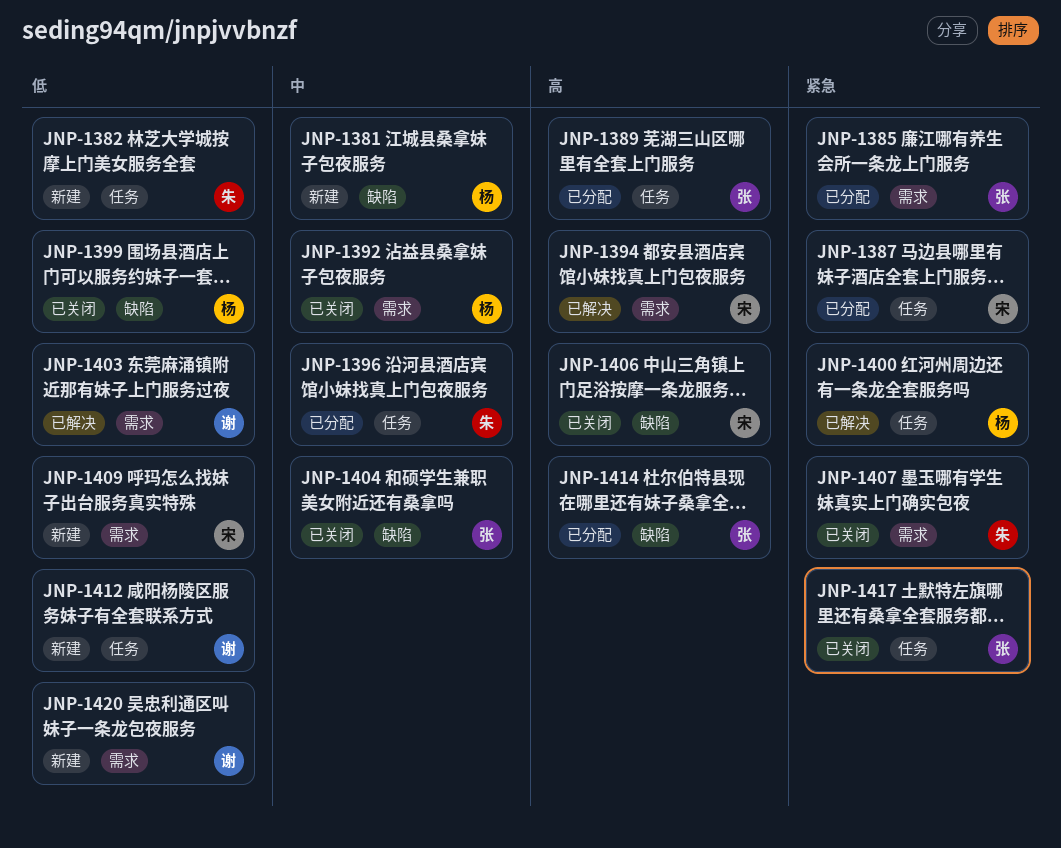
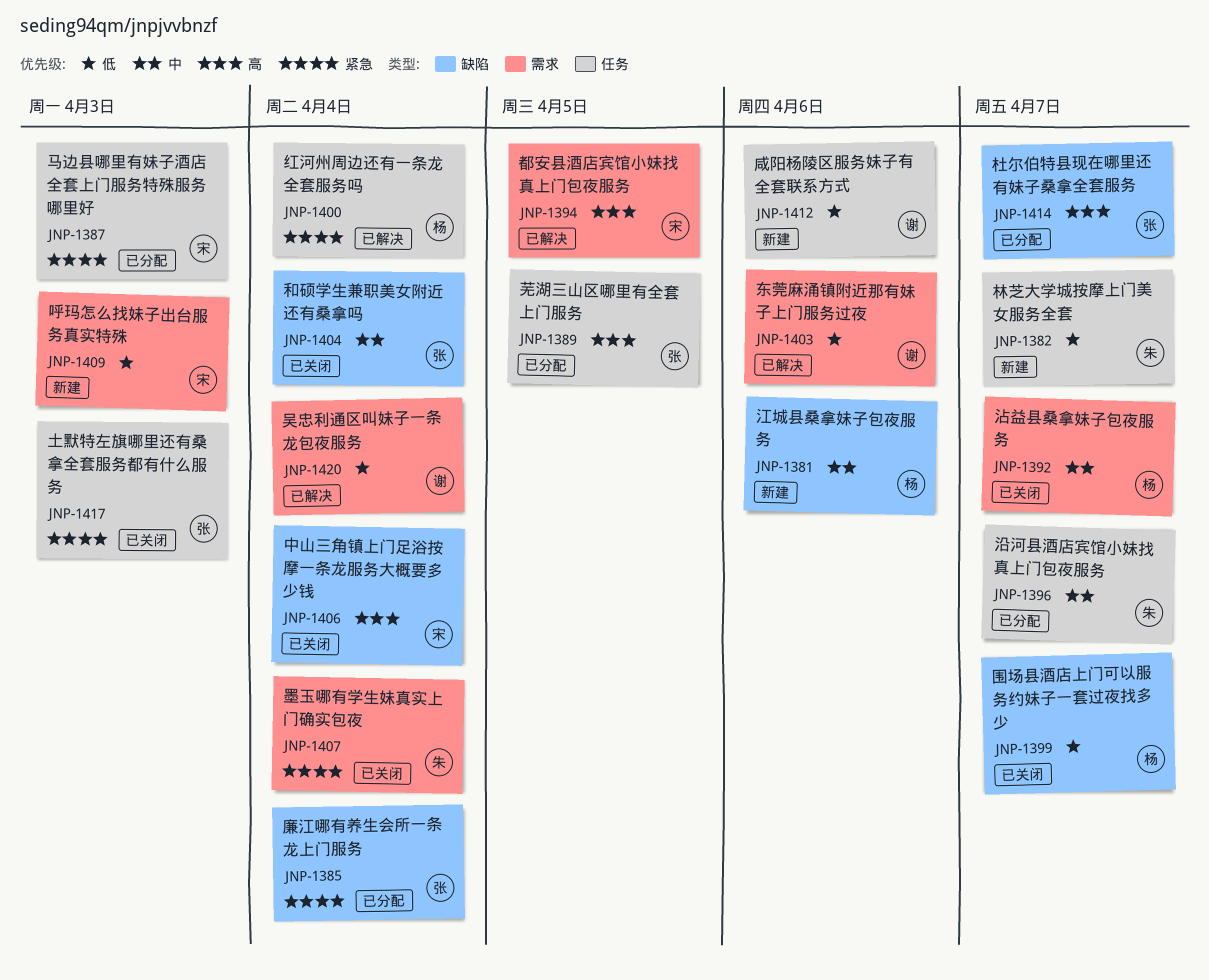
JNP-1385, label: 需求 -> 缺陷
JNP-1420, status: 新建 -> 已解决

